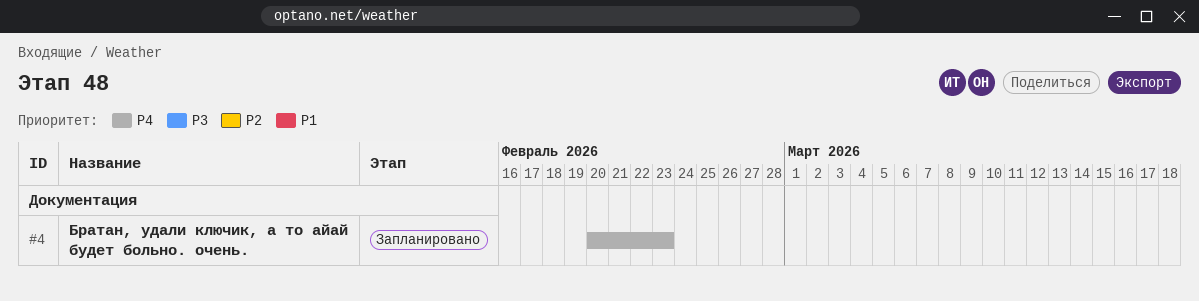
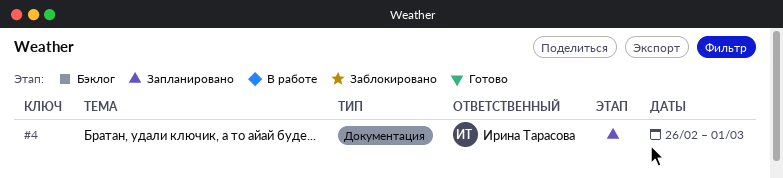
#4, start: Feb 20 -> Feb 26
#4, due: Feb 23 -> Mar 1

